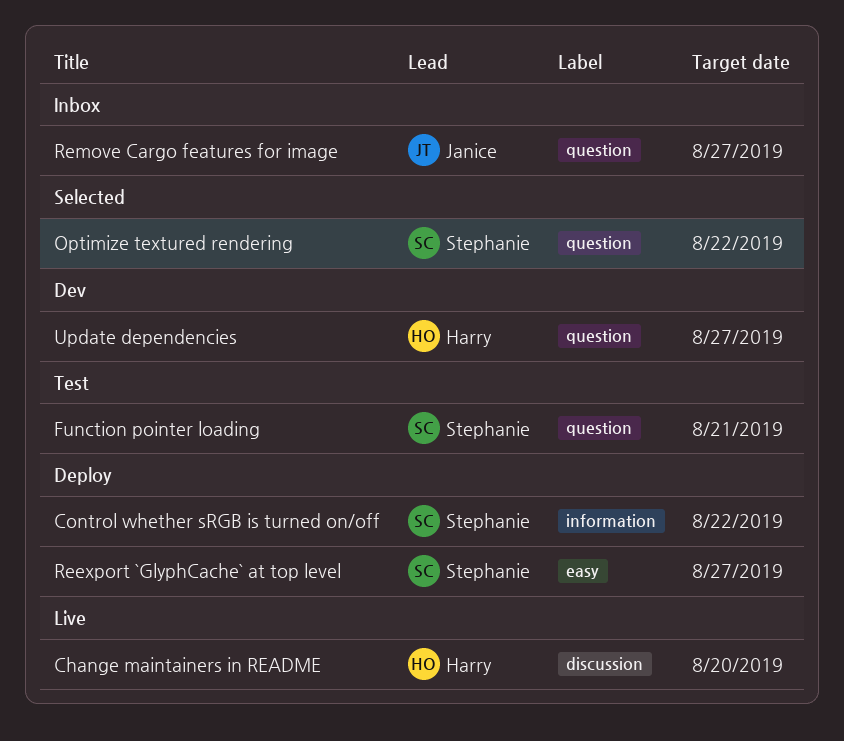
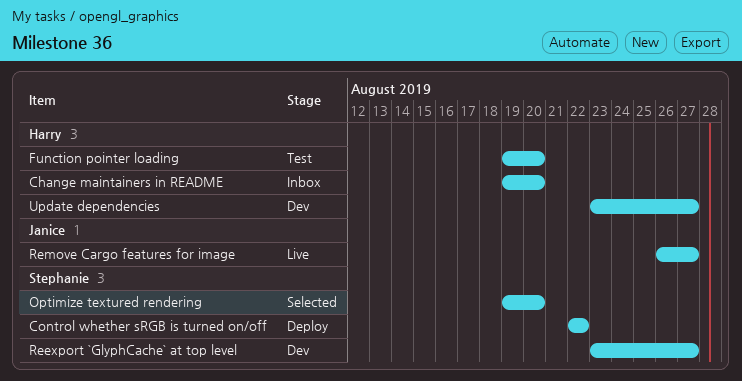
Change maintainers in README, status: Live -> Inbox
Function pointer loading, owner: Stephanie -> Harry
Function pointer loading, due: Aug 21 -> Aug 20
Optimize textured rendering, due: Aug 22 -> Aug 20
Reexport `GlyphCache` at top level, status: Deploy -> Dev
Remove Cargo features for image, status: Inbox -> Live

